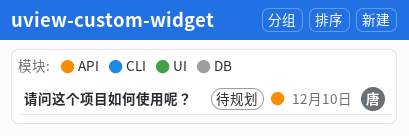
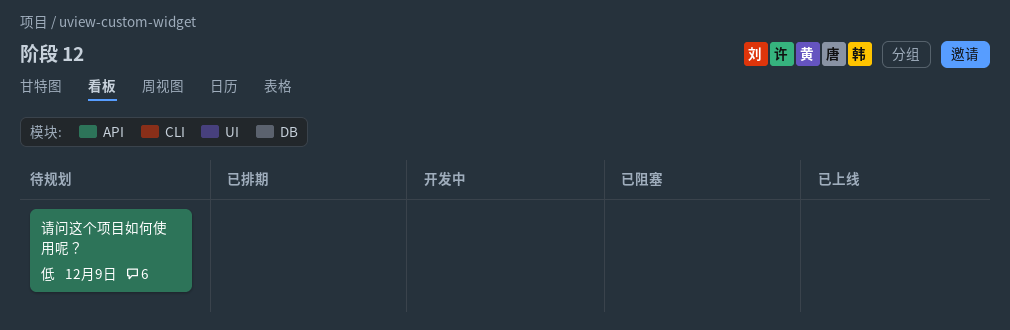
请问这个项目如何使用呢？, due: Dec 10 -> Dec 9

